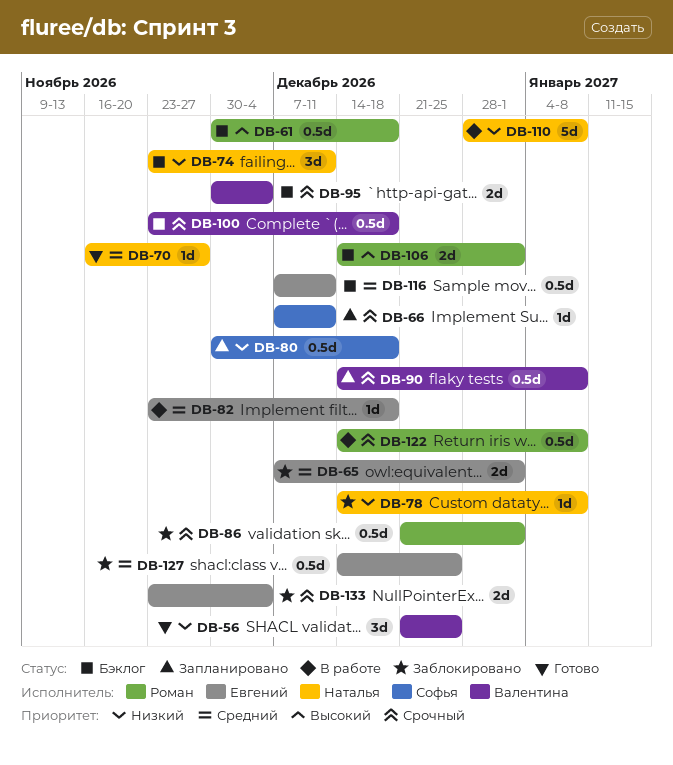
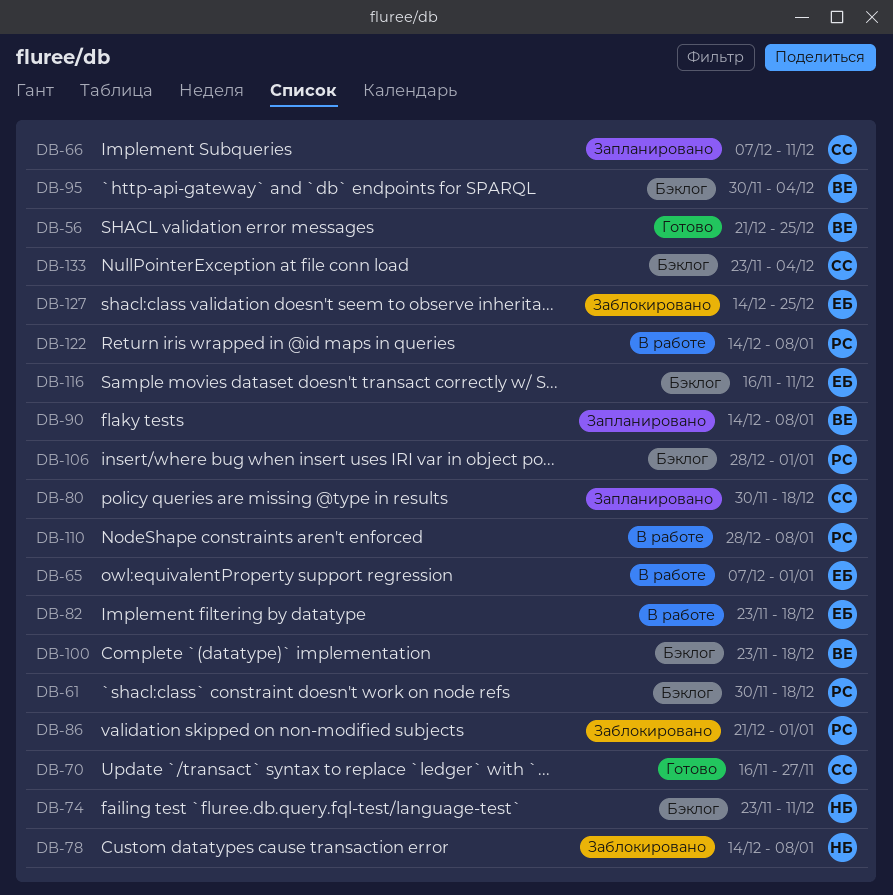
DB-65, status: Заблокировано -> В работе
DB-70, owner: Наталья -> Софья
DB-106, start: Dec 14 -> Dec 28
DB-110, owner: Наталья -> Роман
DB-116, start: Dec 7 -> Nov 16
DB-133, status: Заблокировано -> Бэклог
DB-133, owner: Евгений -> Софья

